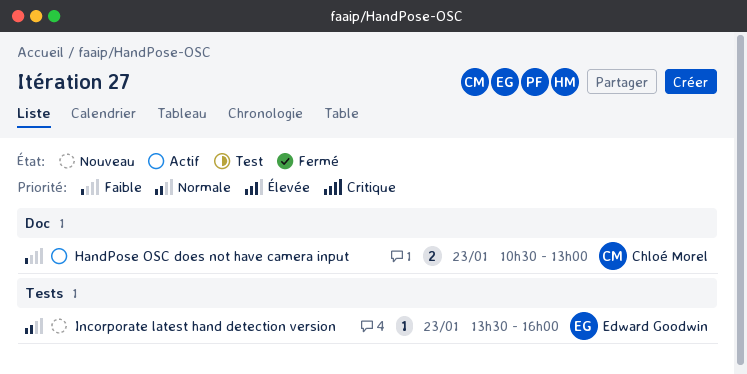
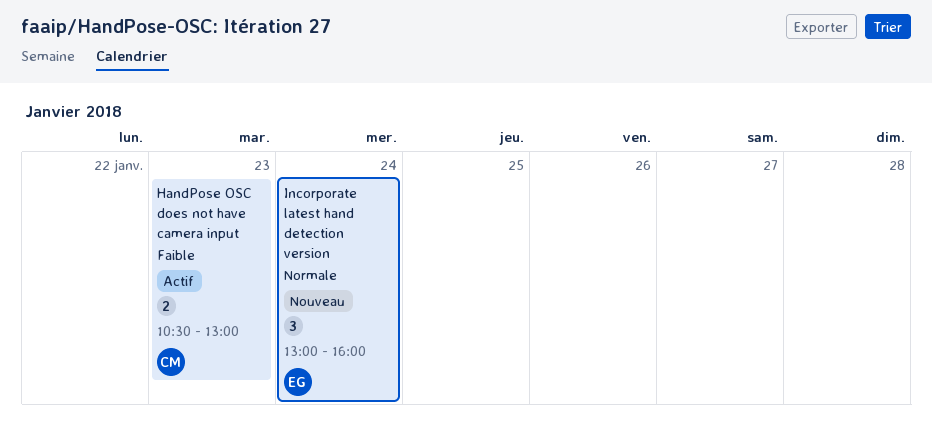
Incorporate latest hand detection version, estimate: 1 -> 3
Incorporate latest hand detection version, day: Jan 23 -> Jan 24
Incorporate latest hand detection version, begins: 13:30 -> 13:00

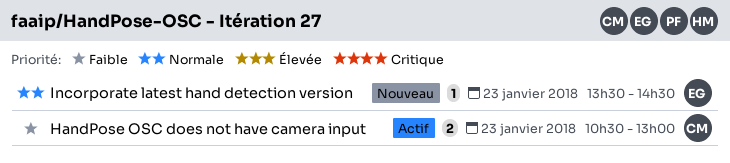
Incorporate latest hand detection version, estimate: 3 -> 1
Incorporate latest hand detection version, day: Jan 24 -> Jan 23
Incorporate latest hand detection version, begins: 13:00 -> 13:30
Incorporate latest hand detection version, ends: 16:00 -> 14:30

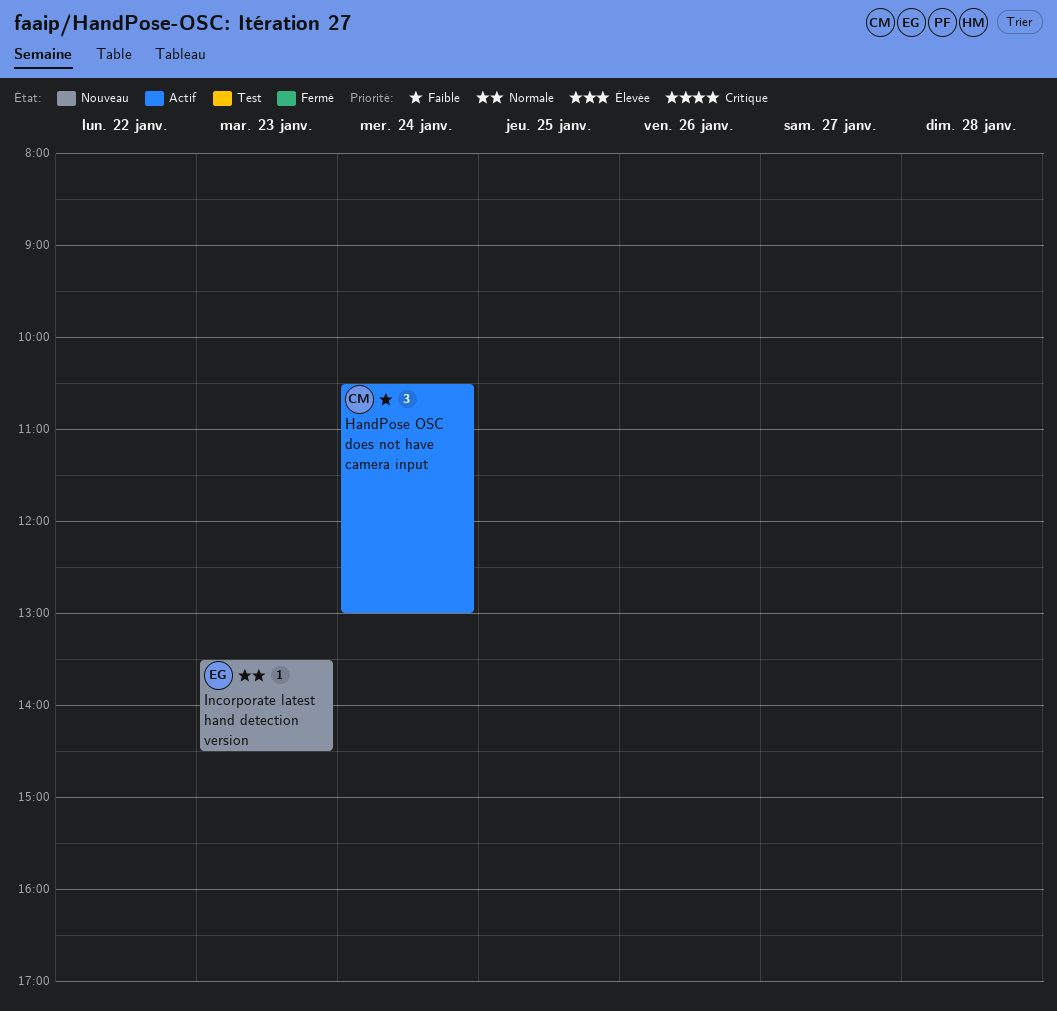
HandPose OSC does not have camera input, estimate: 2 -> 3
HandPose OSC does not have camera input, day: Jan 23 -> Jan 24

